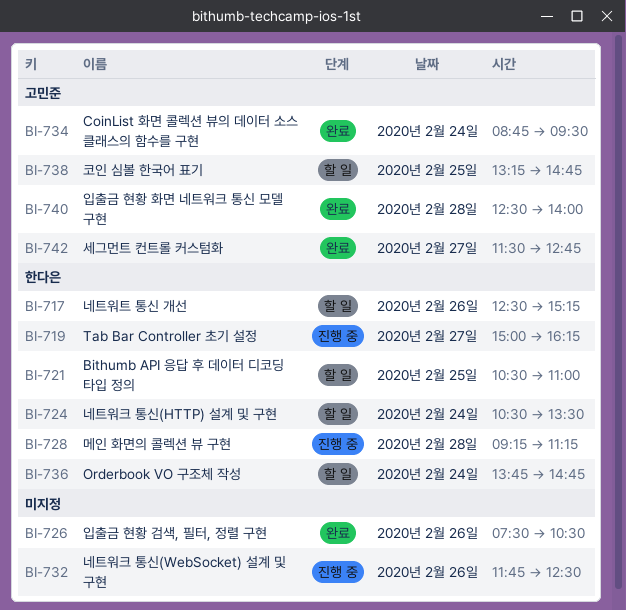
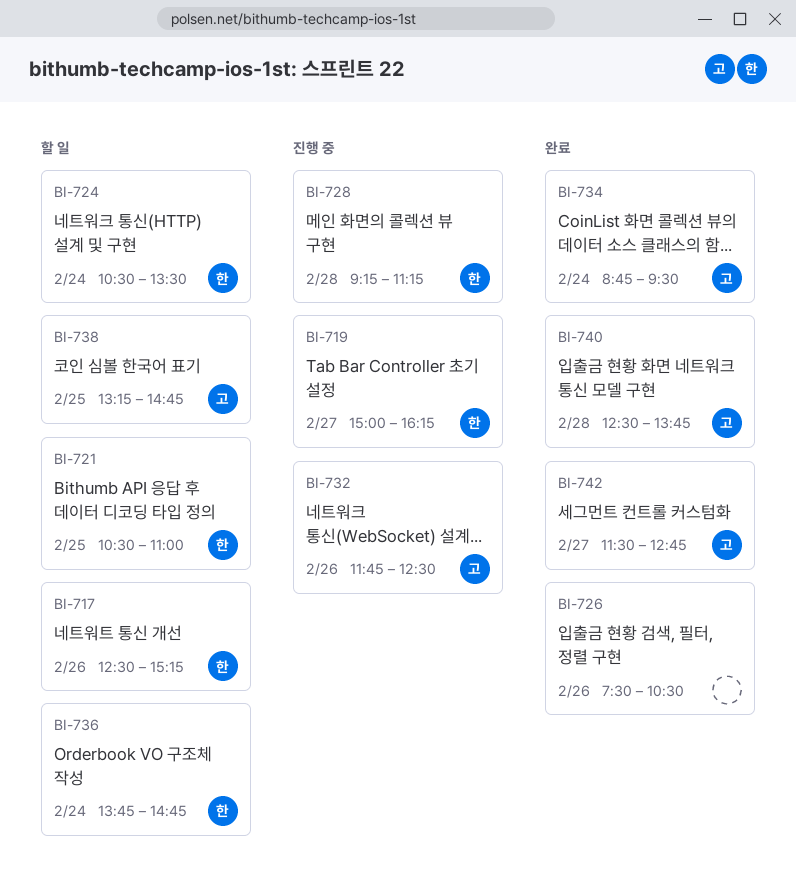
BI-732, owner: none -> 고민준
BI-740, ends: 14:00 -> 13:45

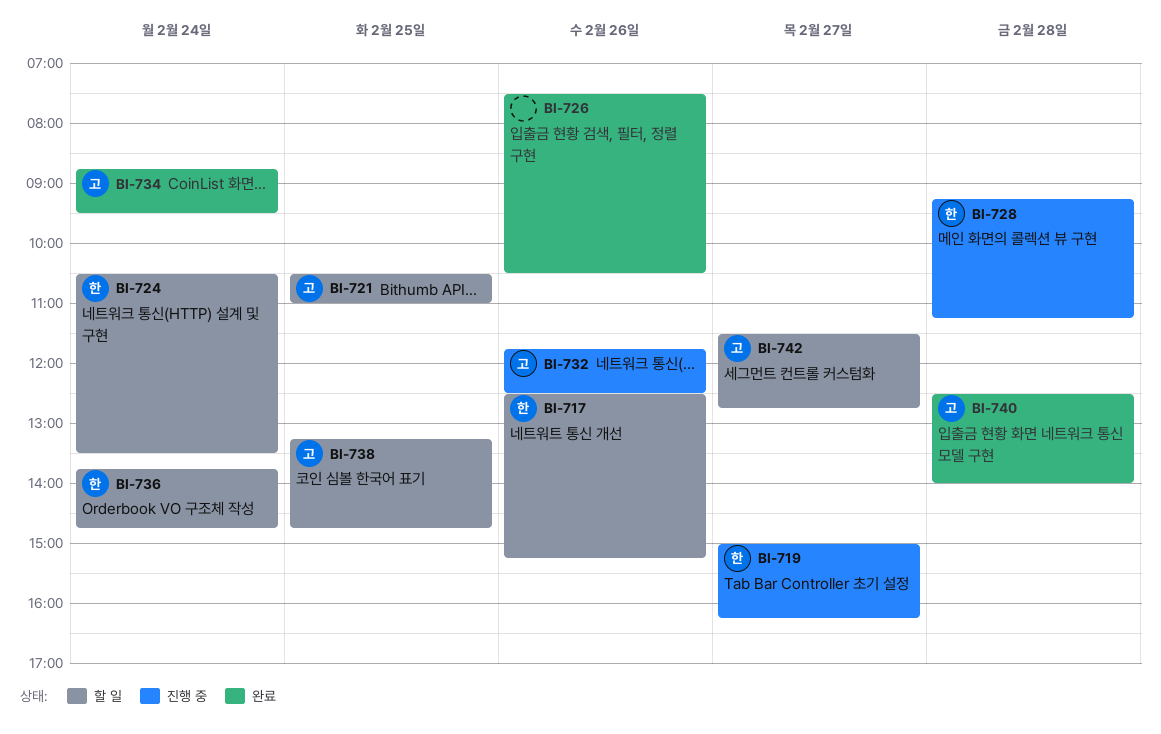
BI-721, owner: 한 -> 고
BI-740, ends: 13:45 -> 14:00
BI-742, status: 완료 -> 할 일

